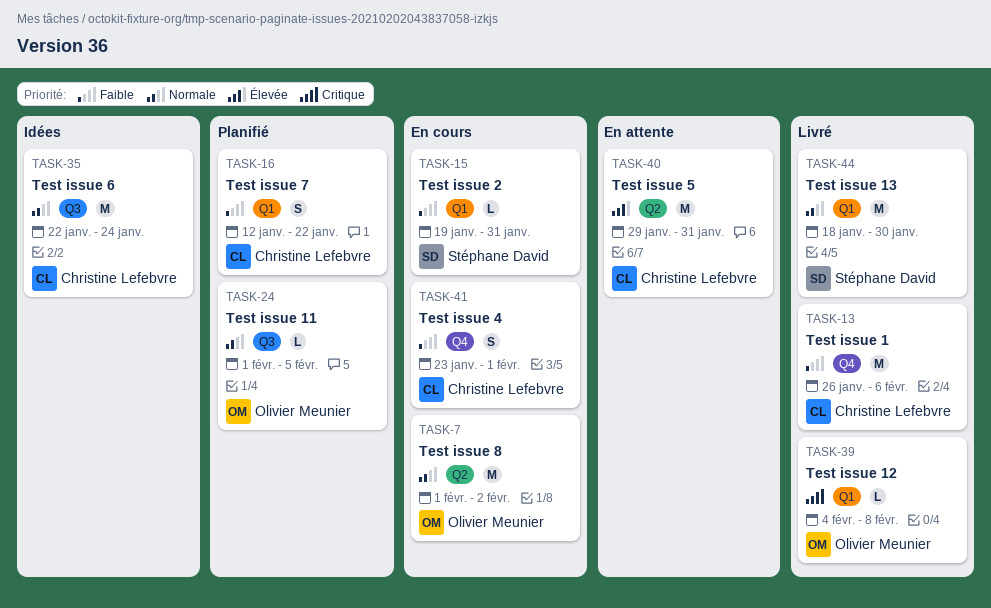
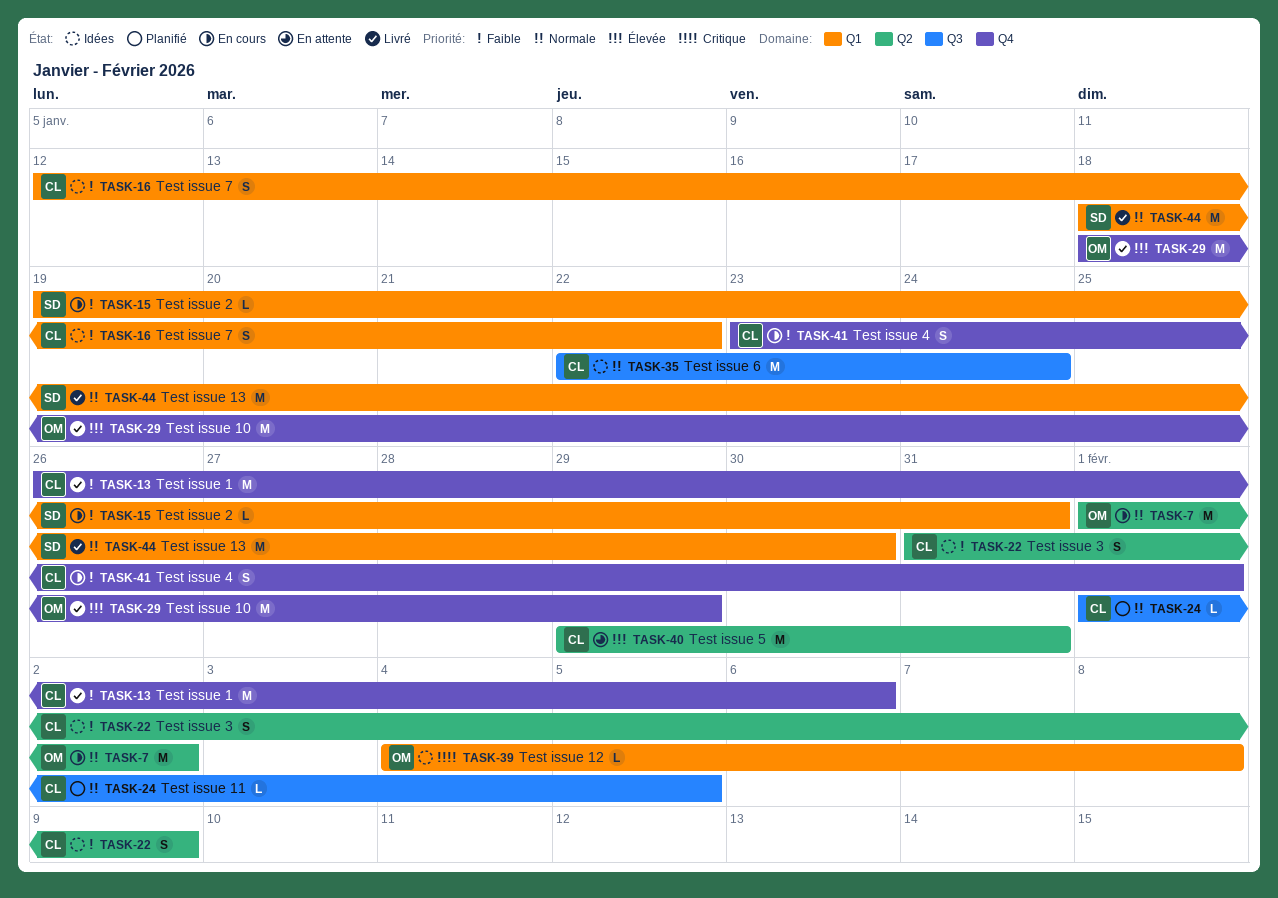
TASK-16, status: Planifié -> Idées
TASK-22: none -> present
TASK-24, owner: Olivier Meunier -> Christine Lefebvre
TASK-29: none -> present
TASK-39, status: Livré -> Idées

